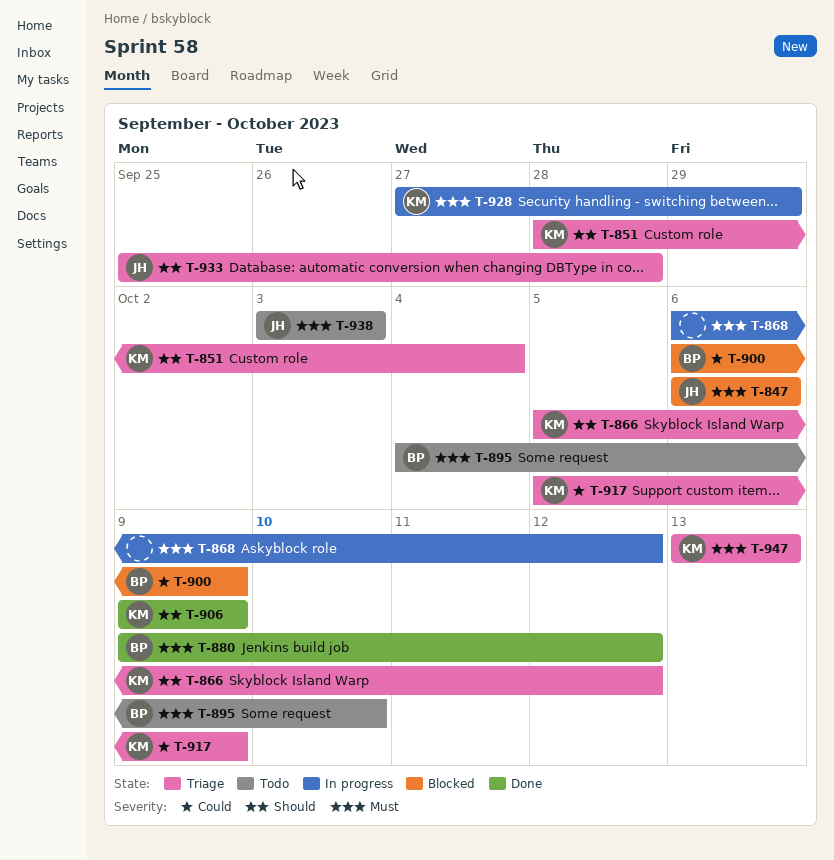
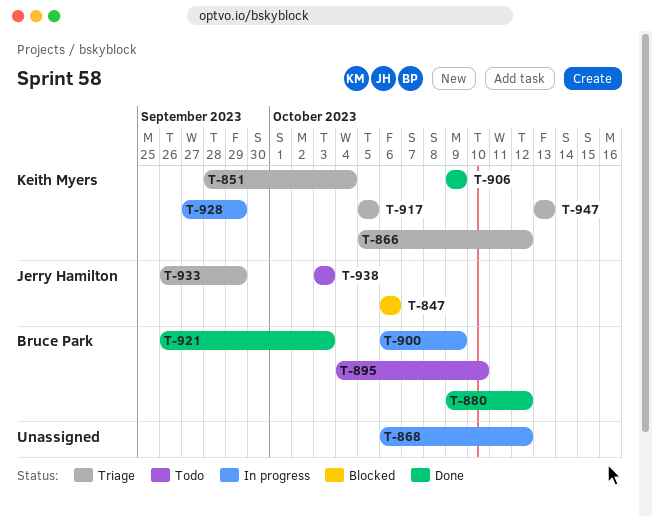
T-900, status: Blocked -> In progress
T-917, due: Oct 9 -> Oct 5
T-921: none -> present
T-933, start: Sep 25 -> Sep 26
T-933, due: Sep 28 -> Sep 29

